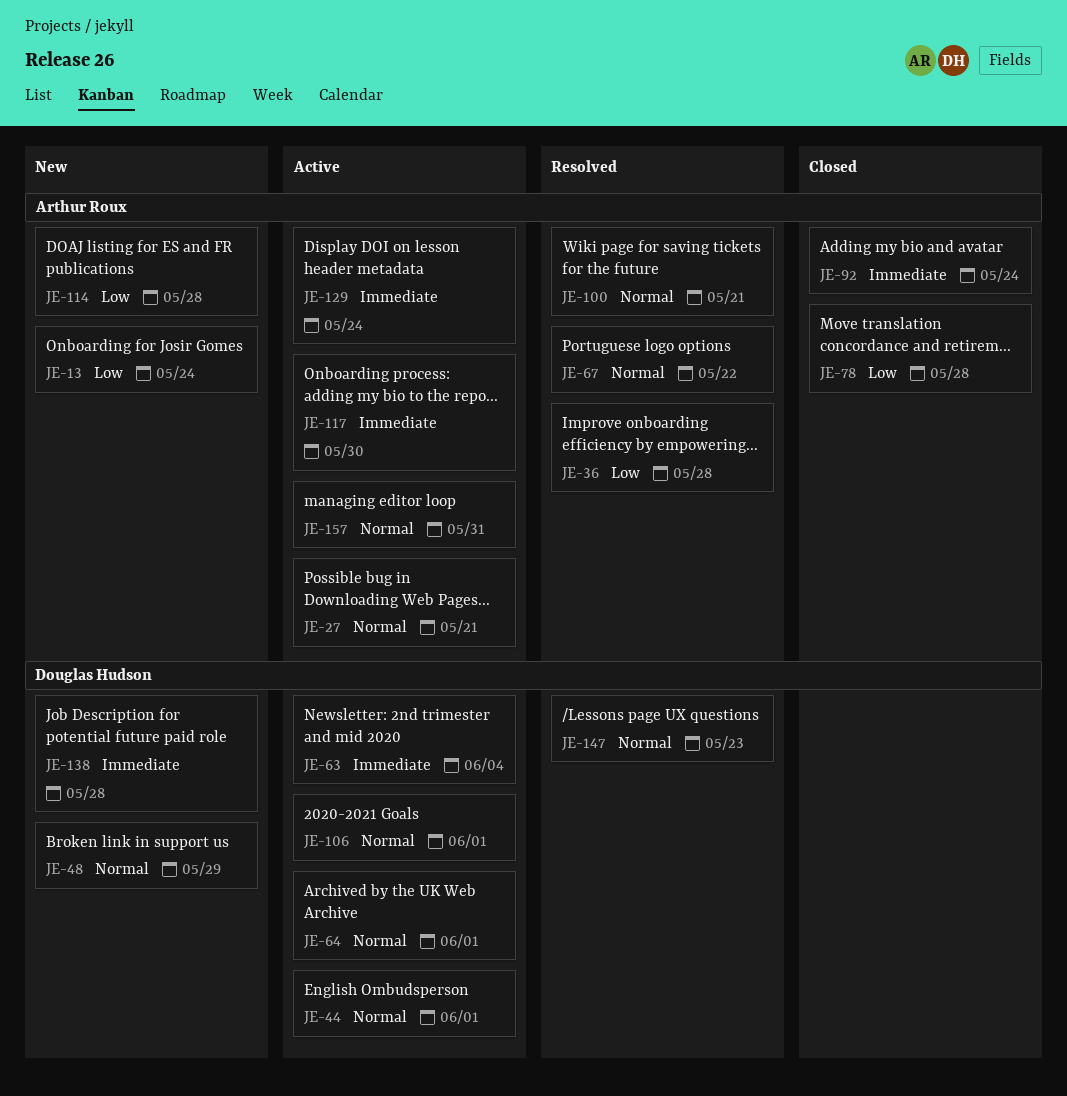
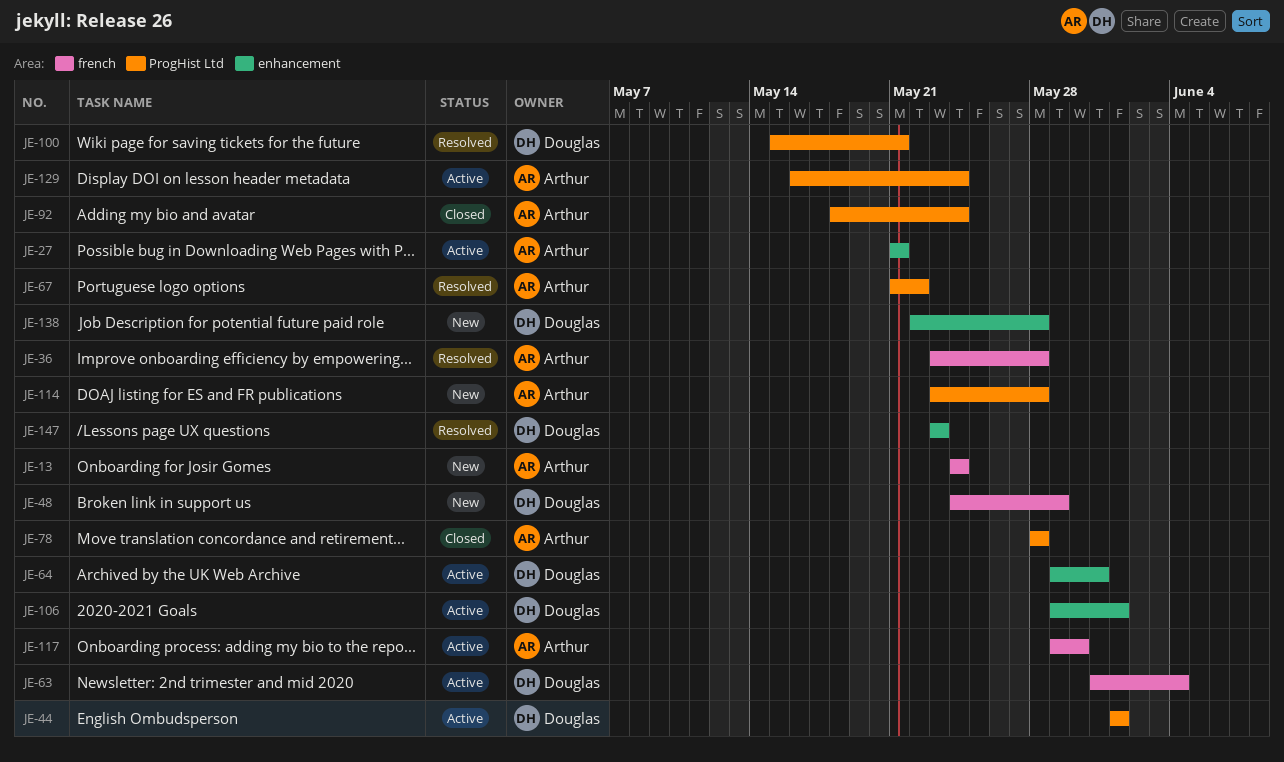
JE-64, due: Jun 1 -> May 31
JE-100, owner: Arthur Roux -> Douglas Hudson
JE-157: present -> none

